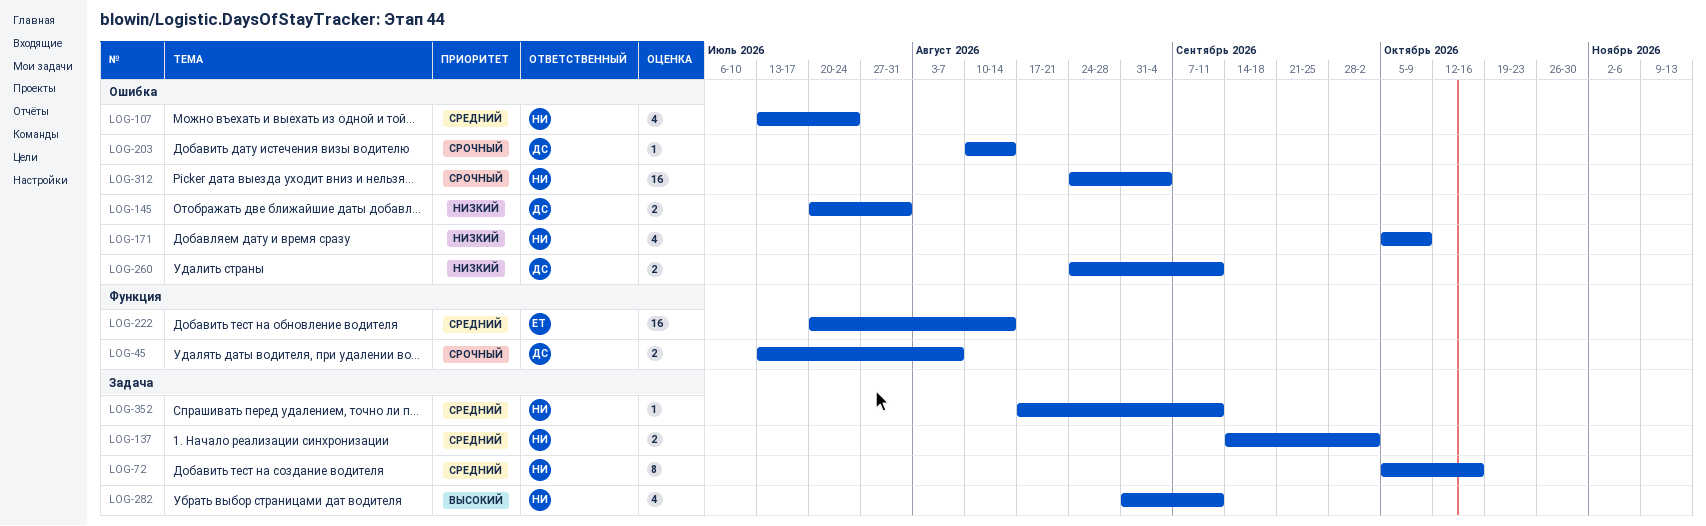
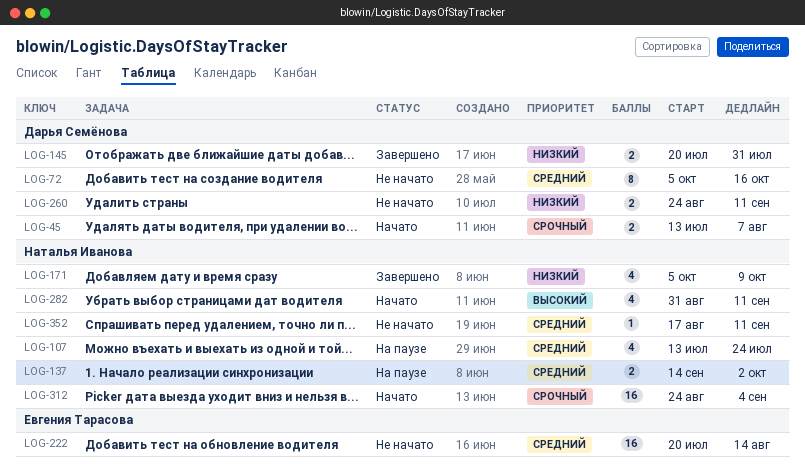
LOG-72, owner: Наталья Иванова -> Дарья Семёнова
LOG-203: present -> none

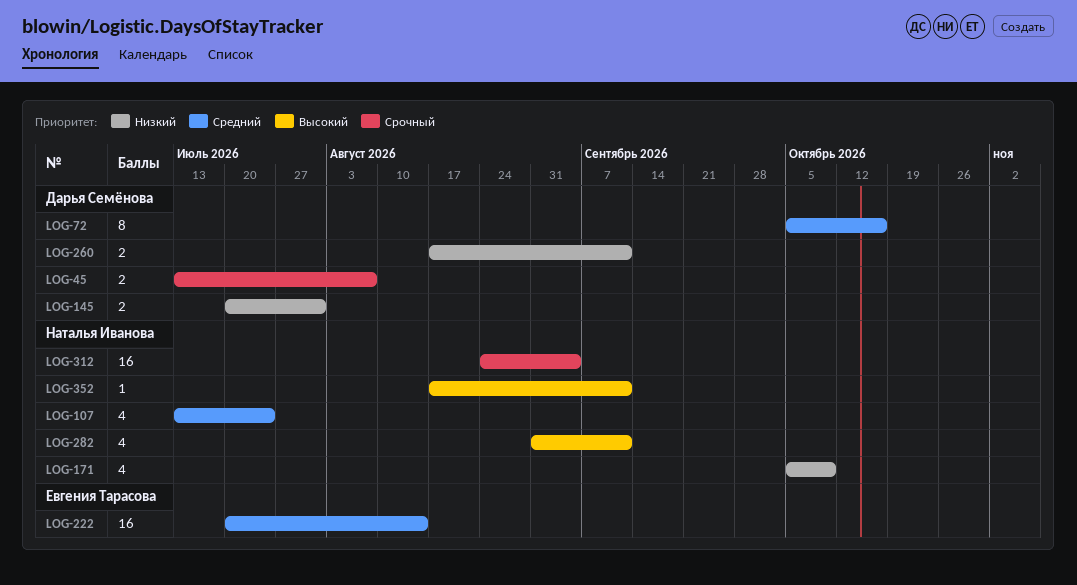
LOG-137: present -> none
LOG-260, start: Aug 24 -> Aug 17
LOG-352, priority: Средний -> Высокий

